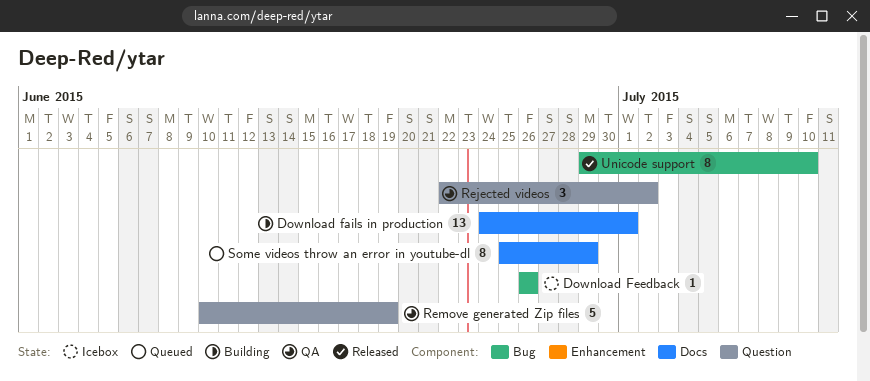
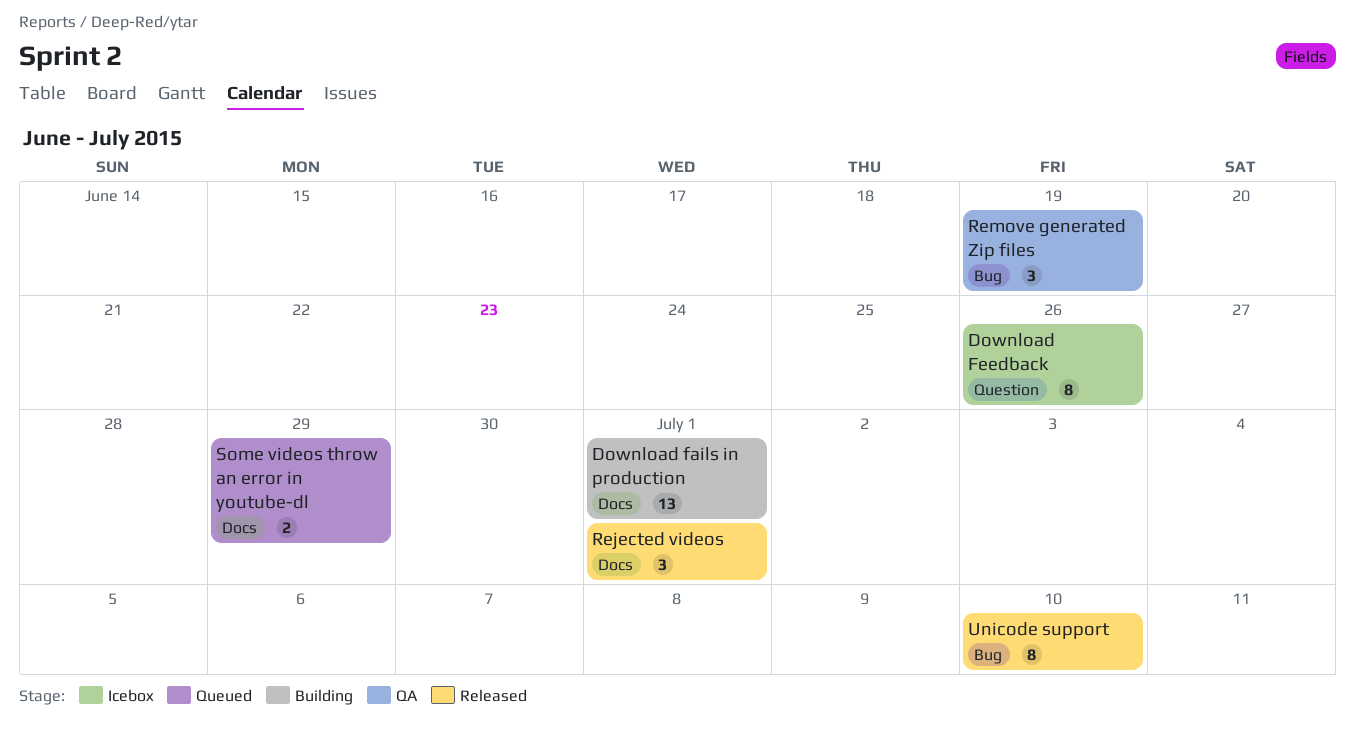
Download Feedback, label: Bug -> Question
Download Feedback, estimate: 1 -> 8
Rejected videos, status: QA -> Released
Rejected videos, label: Question -> Docs
Rejected videos, due: Jul 2 -> Jul 1
Remove generated Zip files, label: Question -> Bug
Remove generated Zip files, estimate: 5 -> 3
Some videos throw an error in youtube-dl, estimate: 8 -> 2

